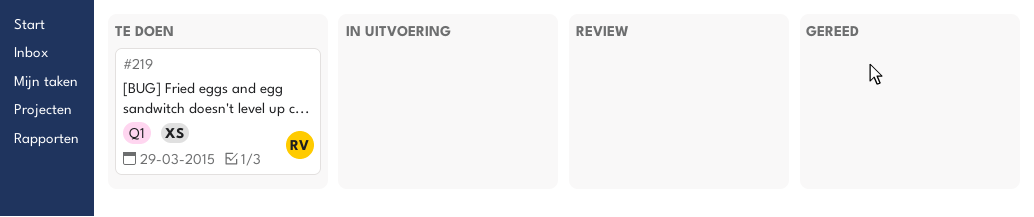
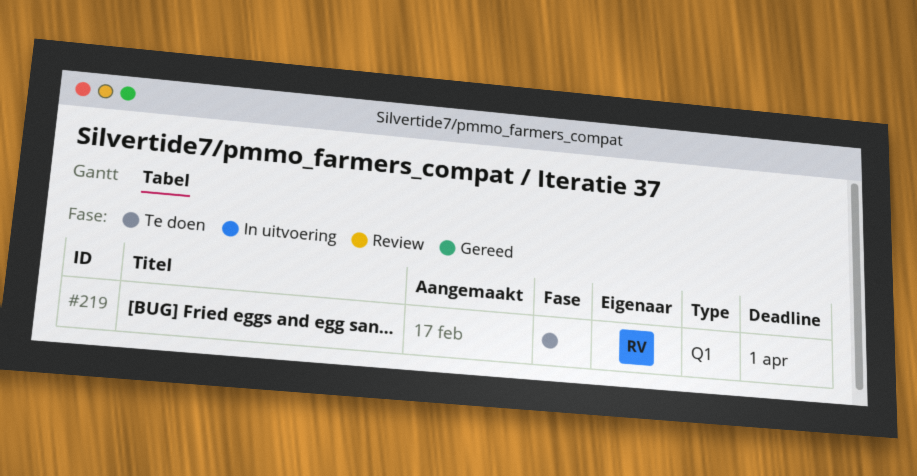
#219, due: Mar 29 -> Apr 1

